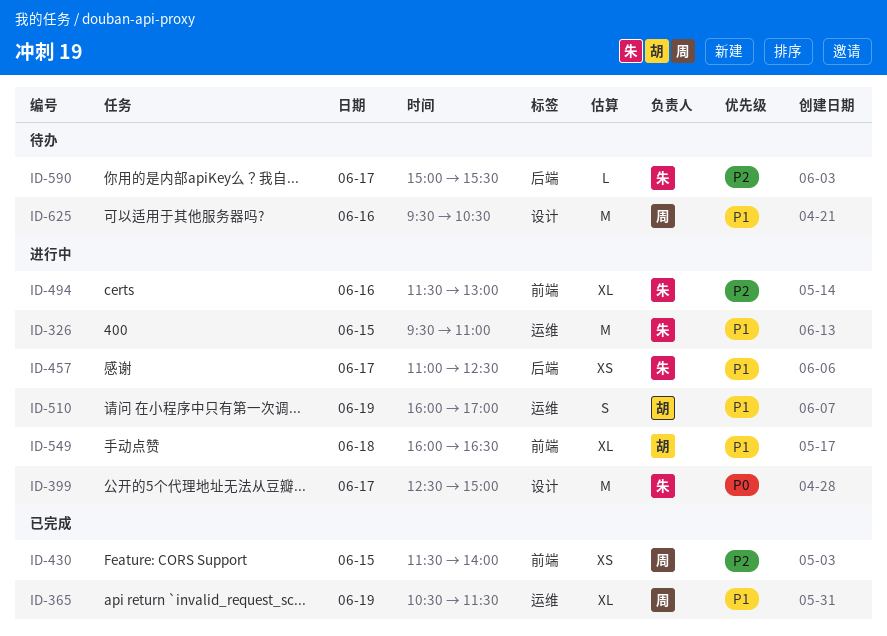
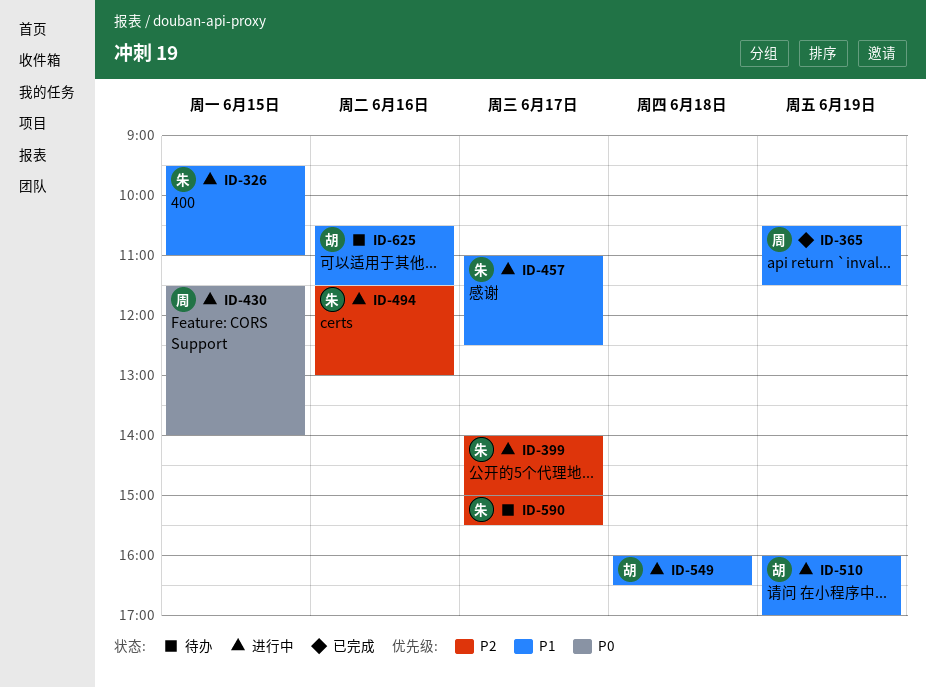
ID-399, priority: P0 -> P2
ID-399, begins: 12:30 -> 14:00
ID-430, status: 已完成 -> 进行中
ID-430, priority: P2 -> P0
ID-625, owner: 周 -> 胡
ID-625, begins: 09:30 -> 10:30
ID-625, ends: 10:30 -> 11:30

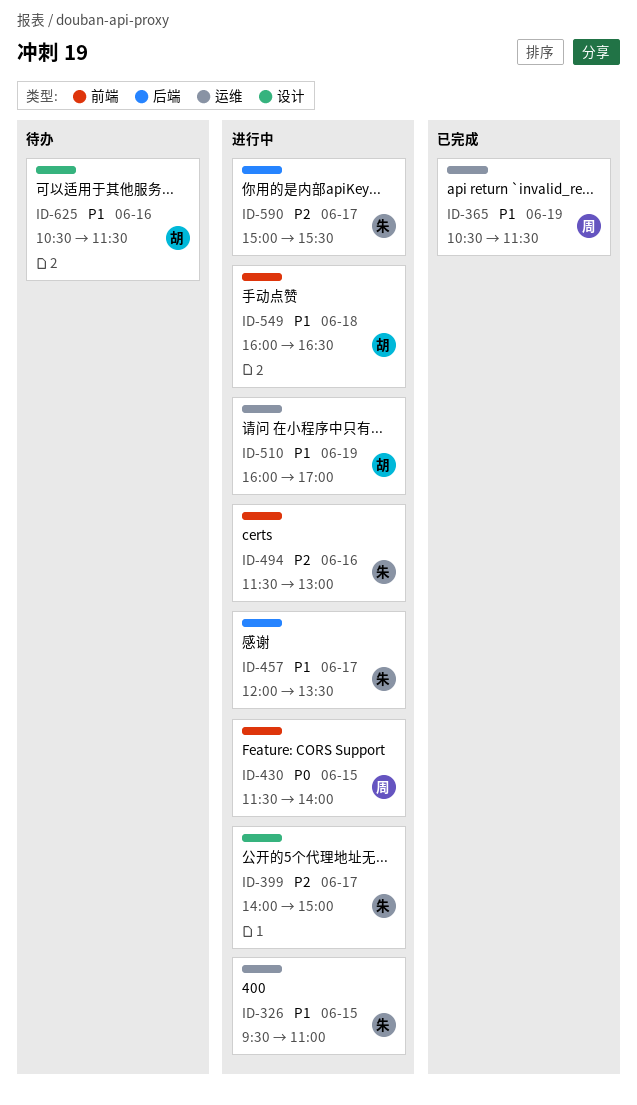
ID-457, begins: 11:00 -> 12:00
ID-457, ends: 12:30 -> 13:30
ID-590, status: 待办 -> 进行中

